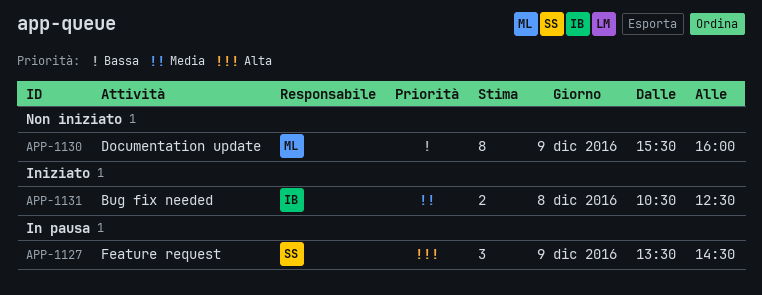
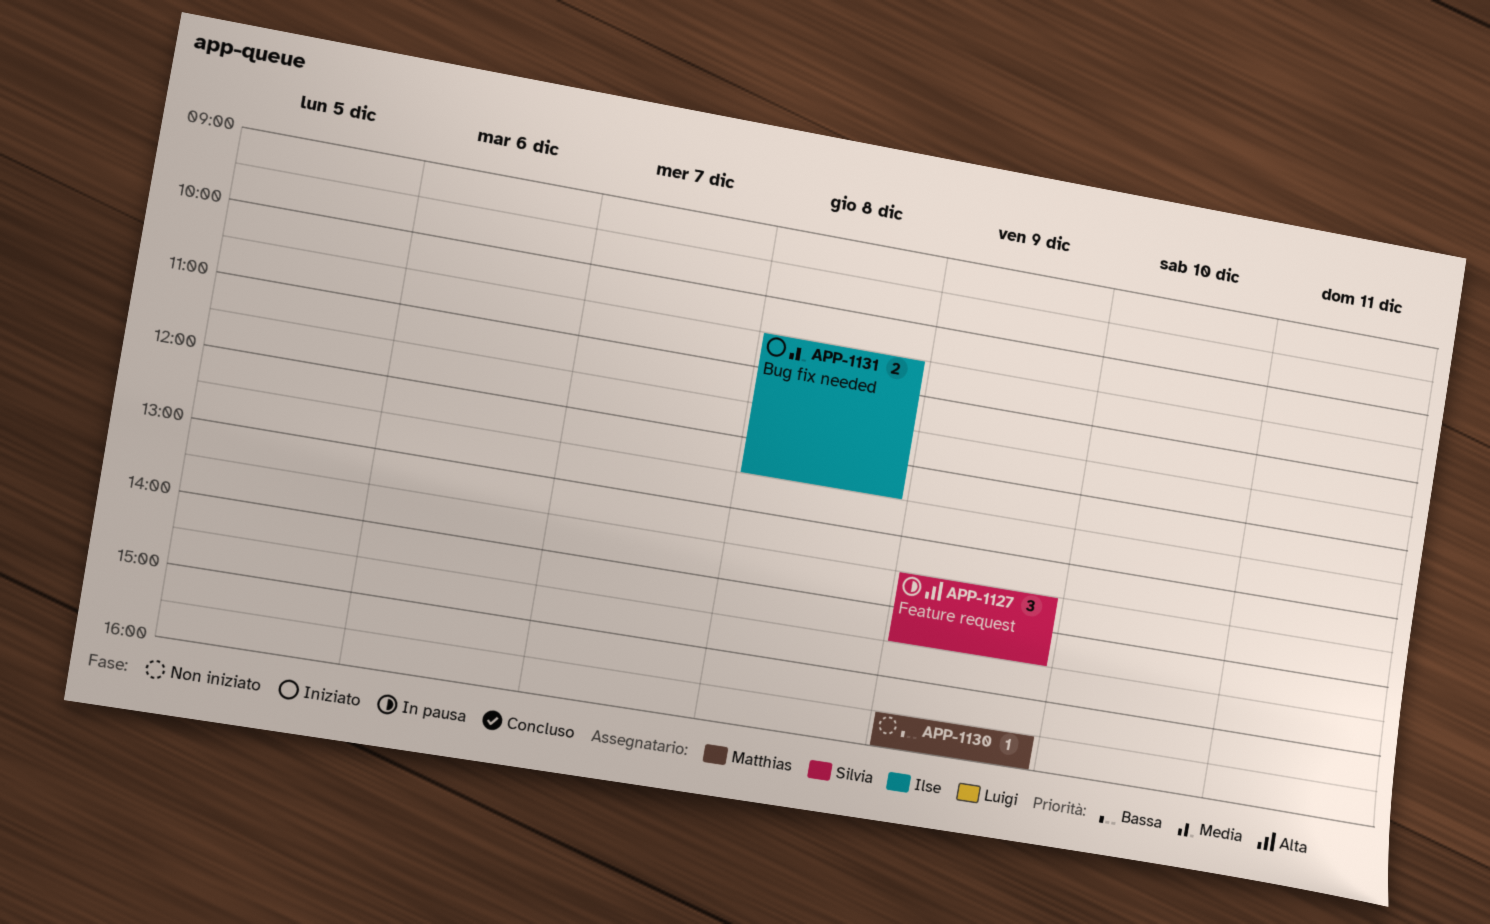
APP-1130, estimate: 8 -> 1

